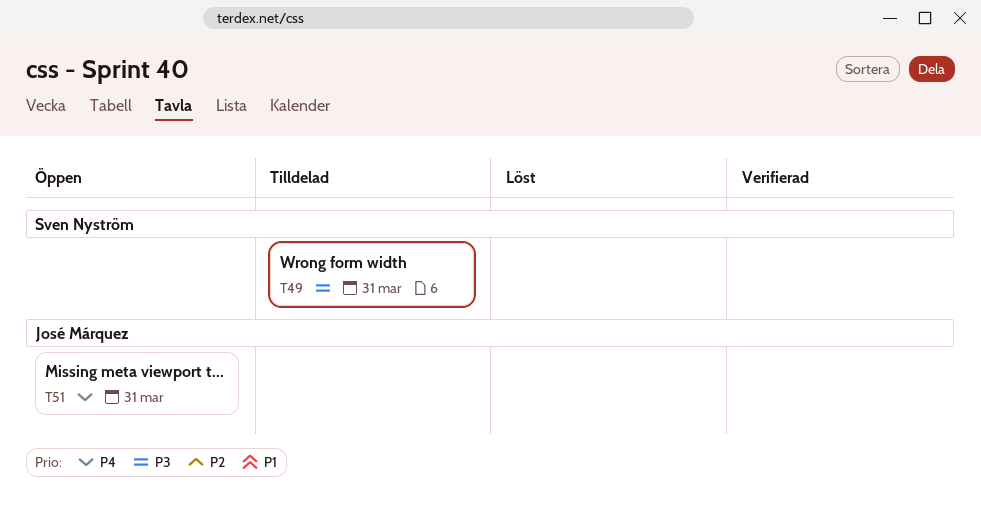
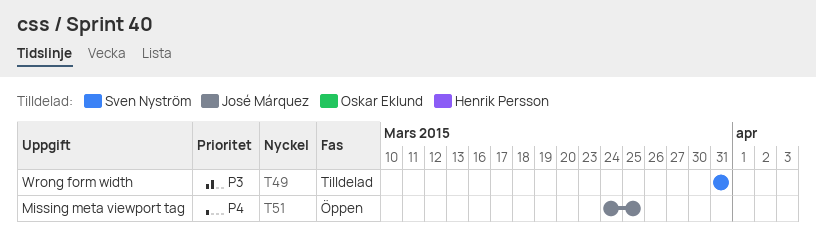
T51, due: Mar 31 -> Mar 25

